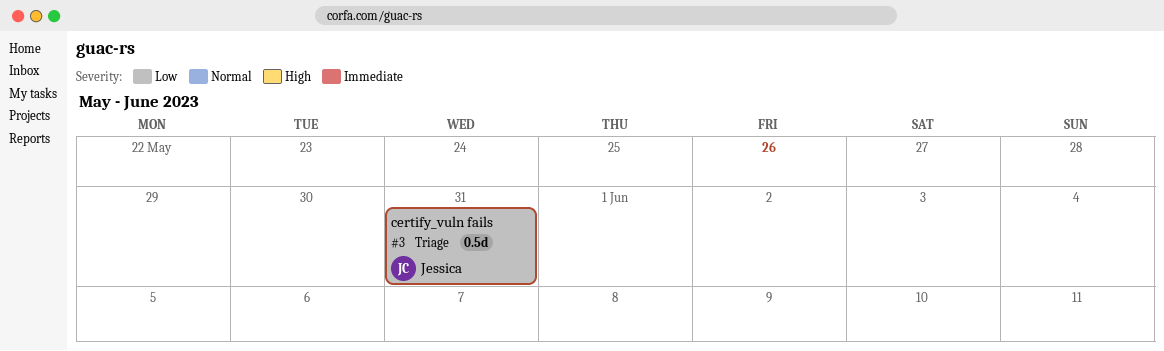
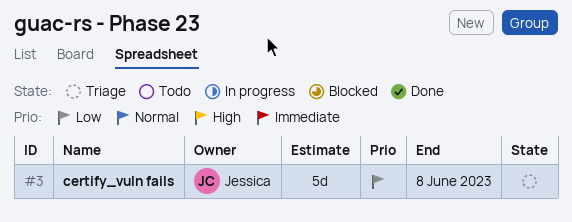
#3, estimate: 0.5d -> 5d
#3, due: May 31 -> Jun 8

